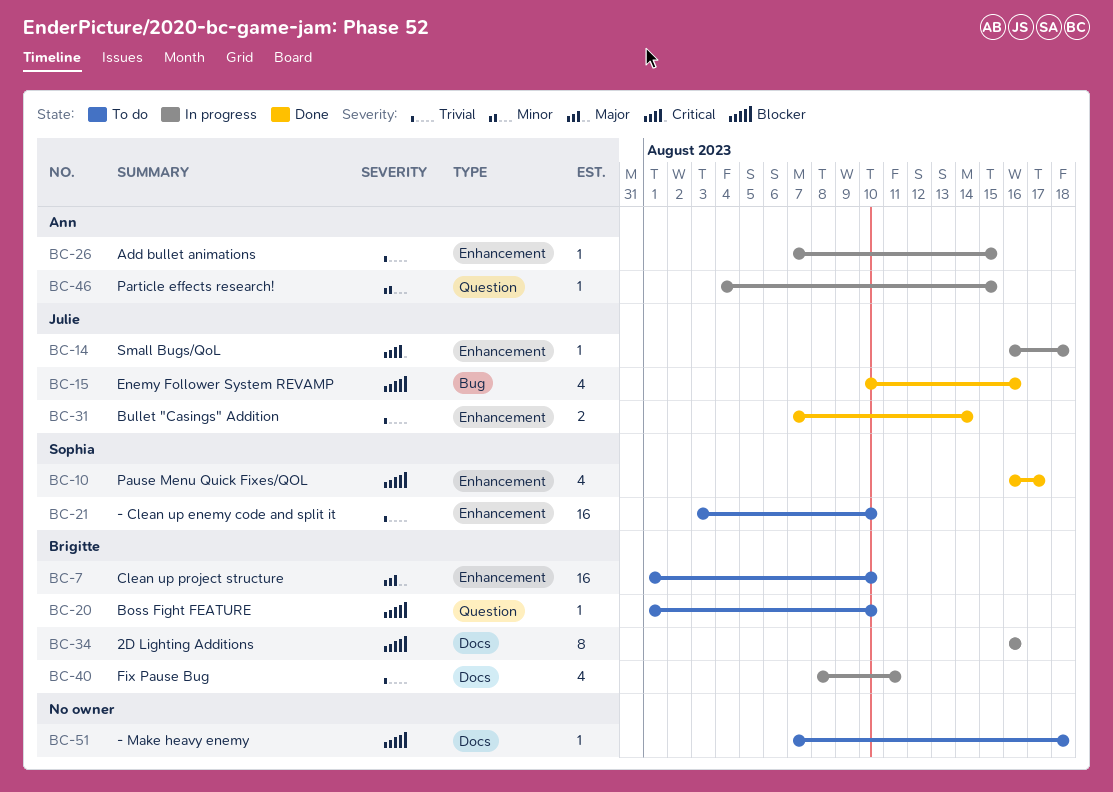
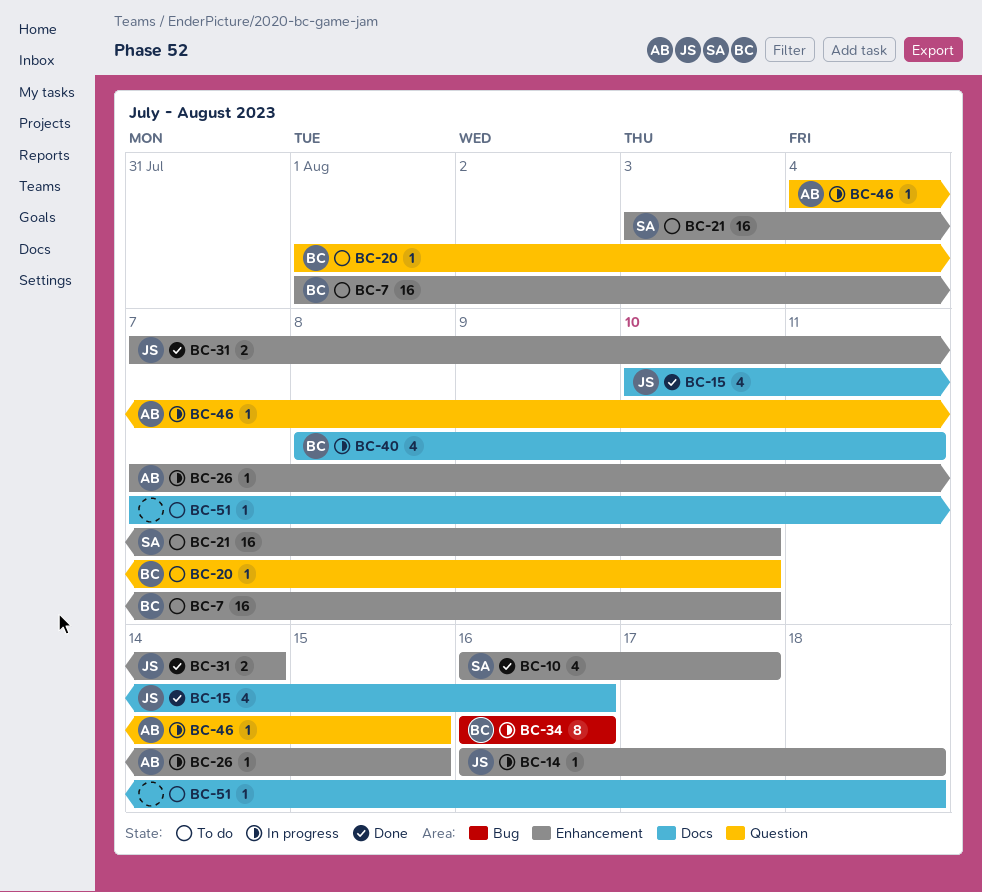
BC-15, label: Bug -> Docs
BC-34, label: Docs -> Bug

